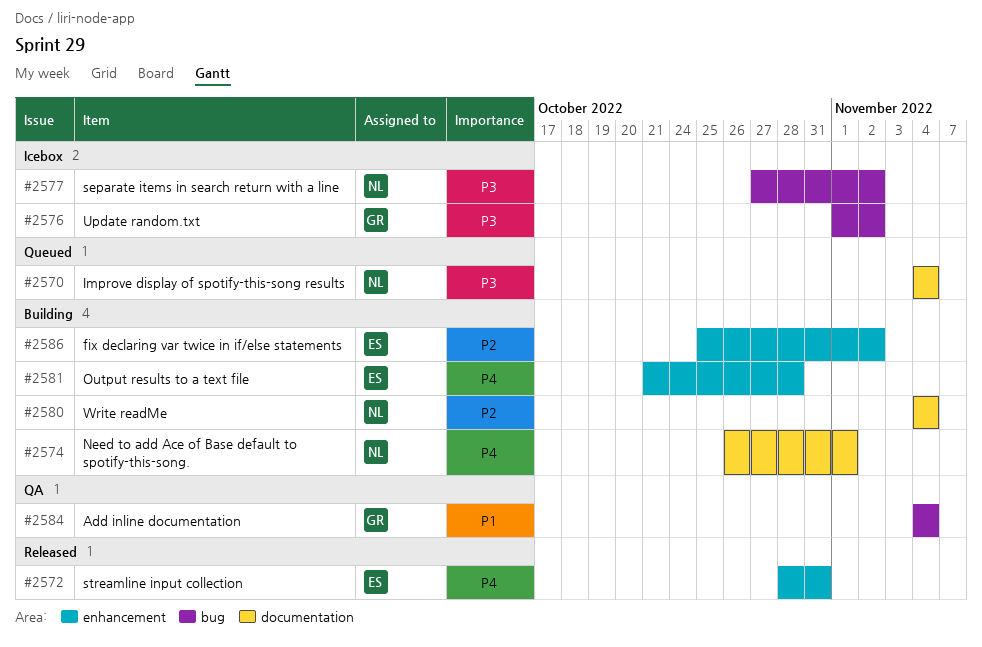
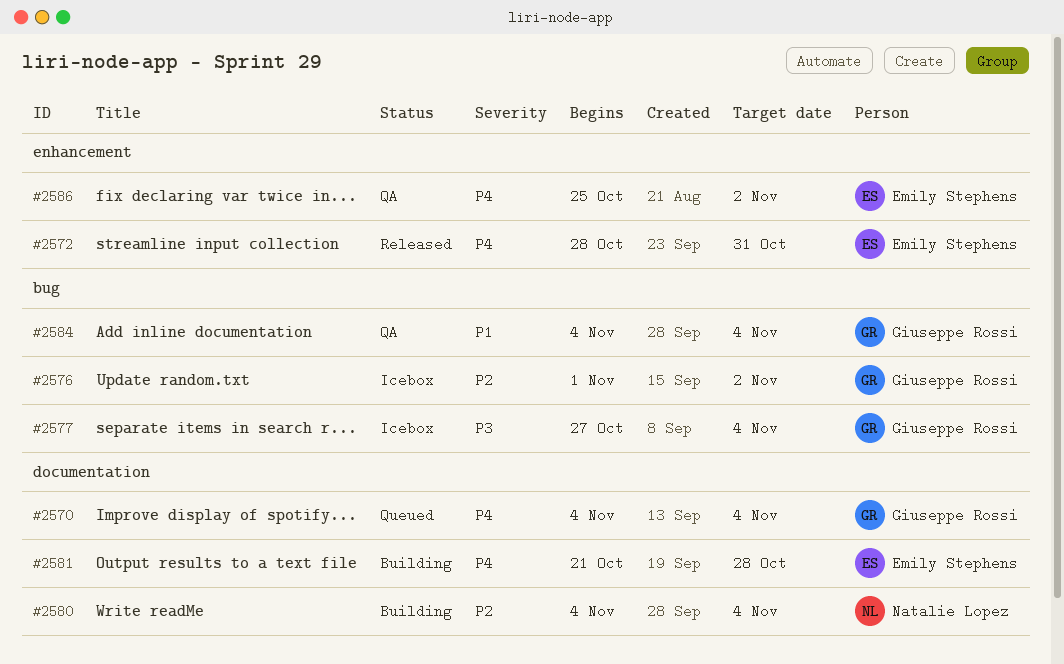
#2570, owner: Natalie Lopez -> Giuseppe Rossi
#2570, priority: P3 -> P4
#2574: present -> none
#2576, priority: P3 -> P2
#2577, owner: Natalie Lopez -> Giuseppe Rossi
#2577, due: Nov 2 -> Nov 4
#2581, label: enhancement -> documentation
#2586, status: Building -> QA
#2586, priority: P2 -> P4

